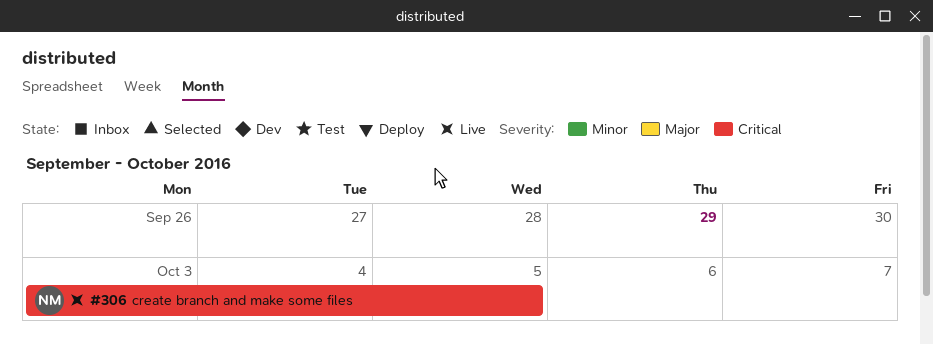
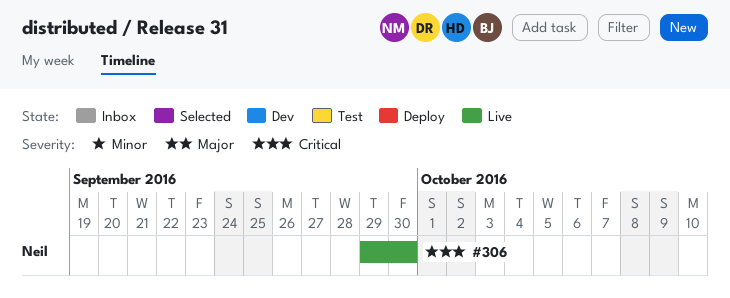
#306, start: Oct 3 -> Sep 29
#306, due: Oct 5 -> Sep 30

